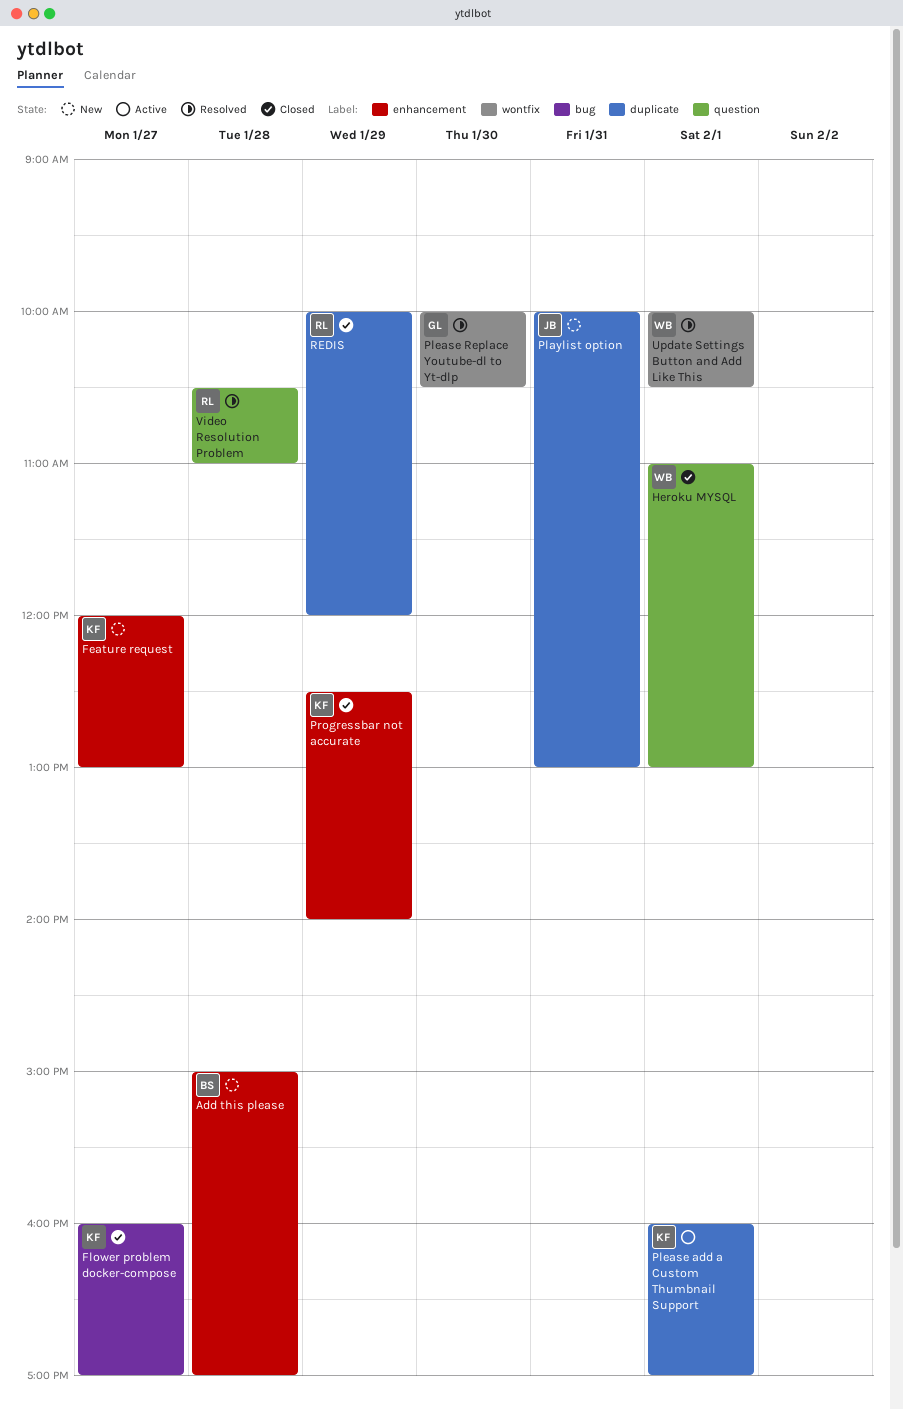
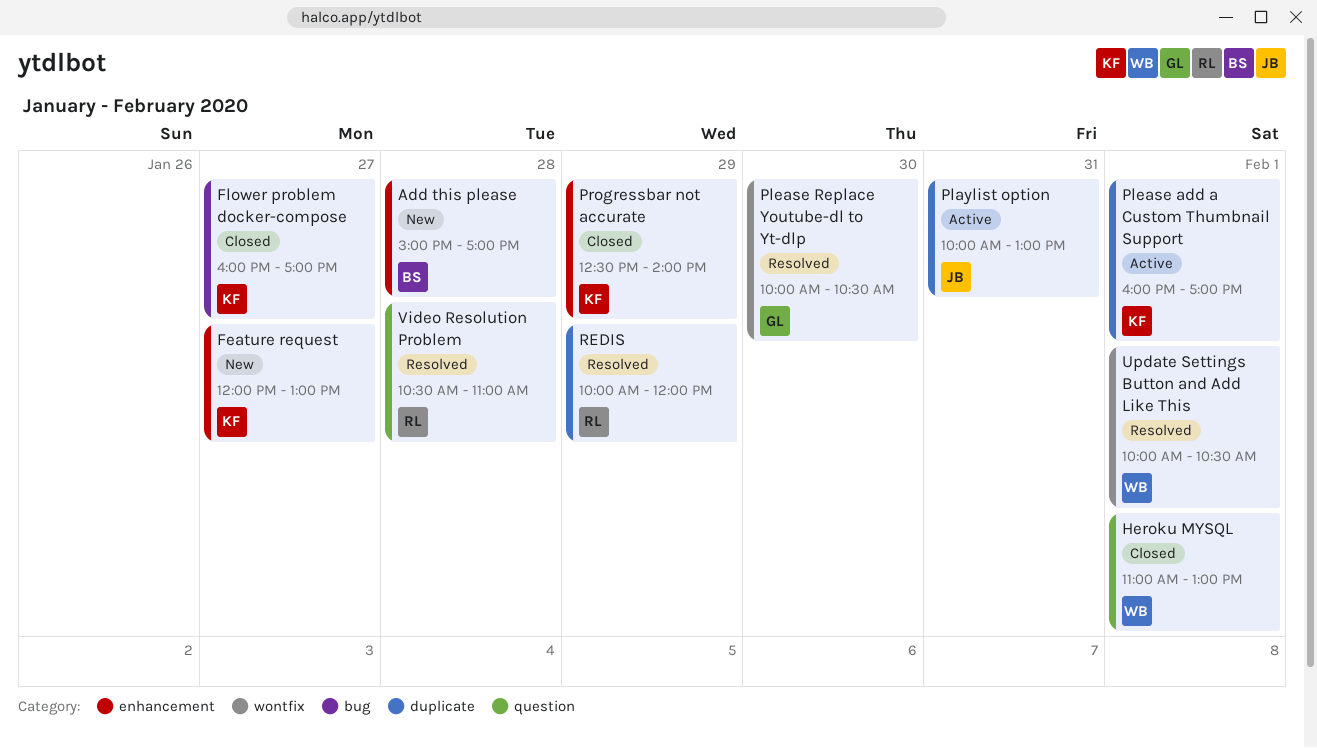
Playlist option, status: New -> Active
REDIS, status: Closed -> Resolved

